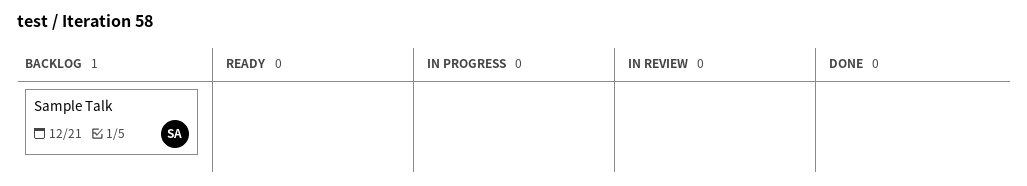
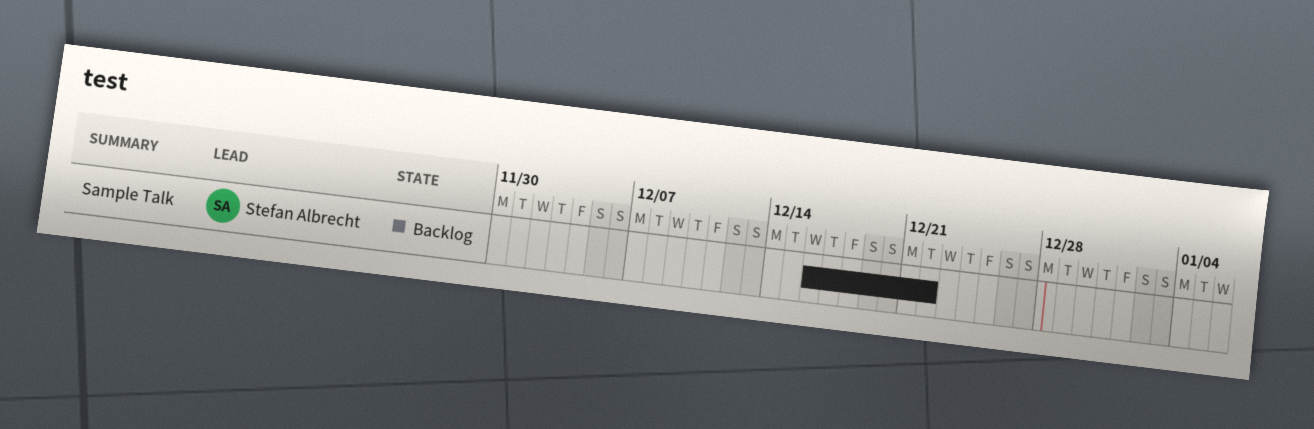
Sample Talk, due: Dec 21 -> Dec 22

